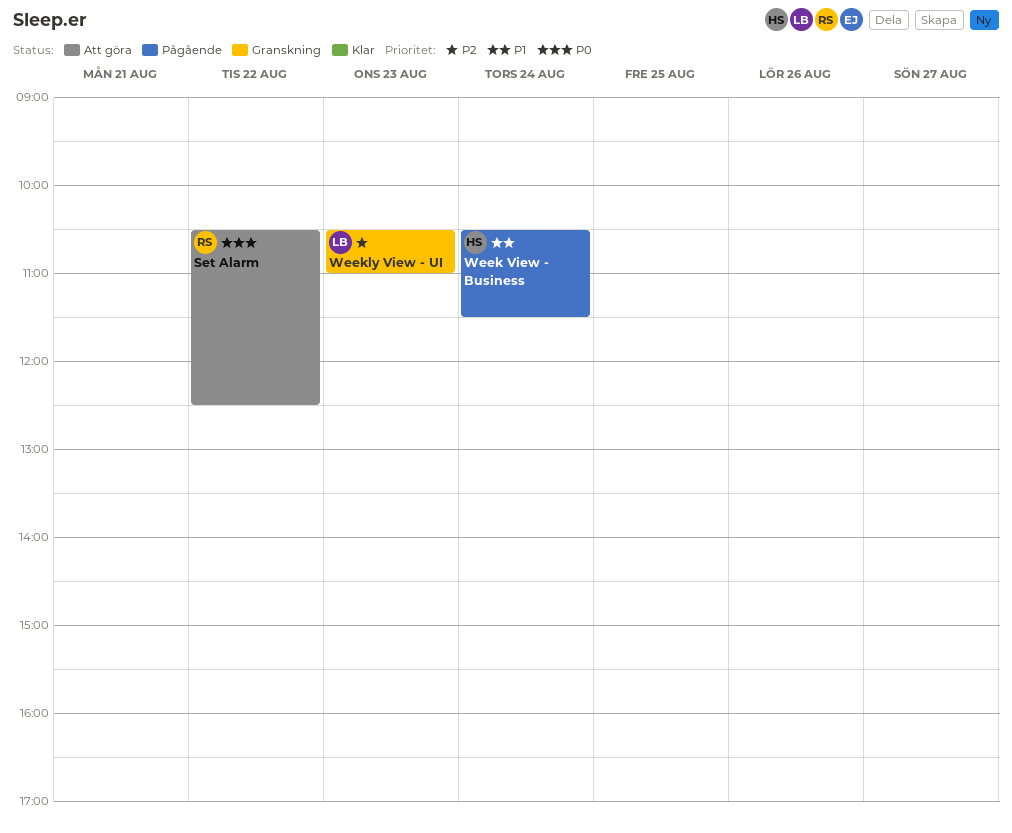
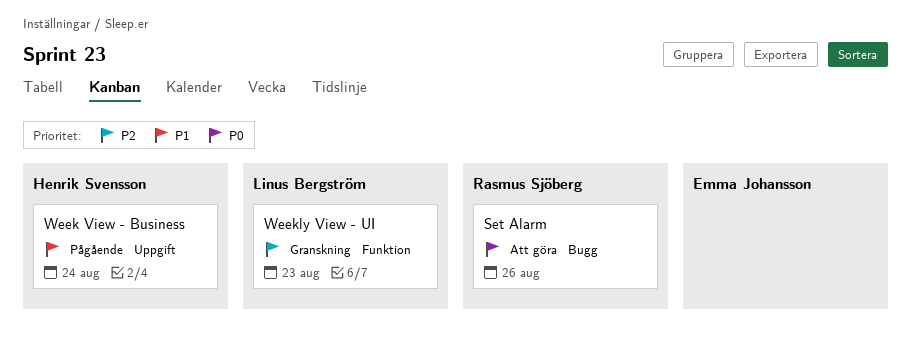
Set Alarm, day: Aug 22 -> Aug 26

